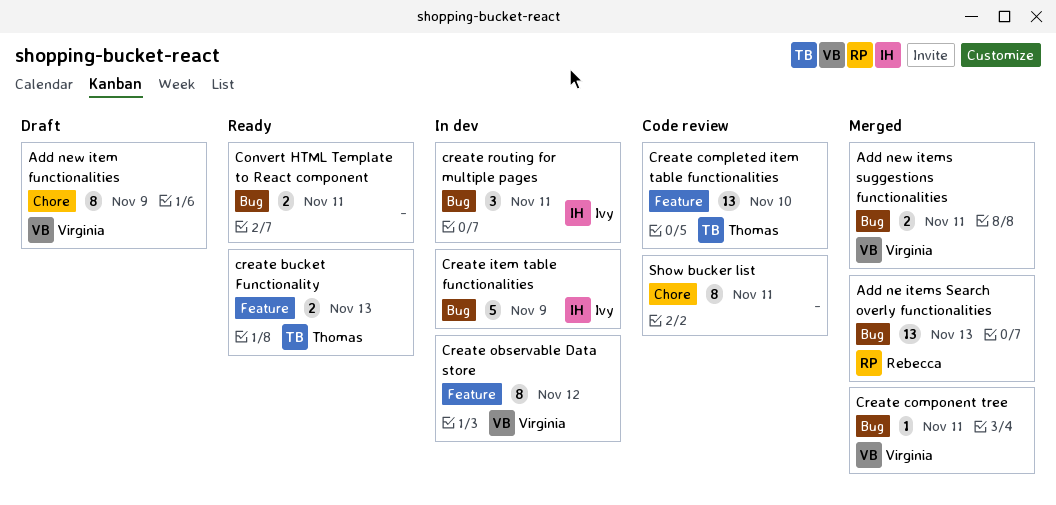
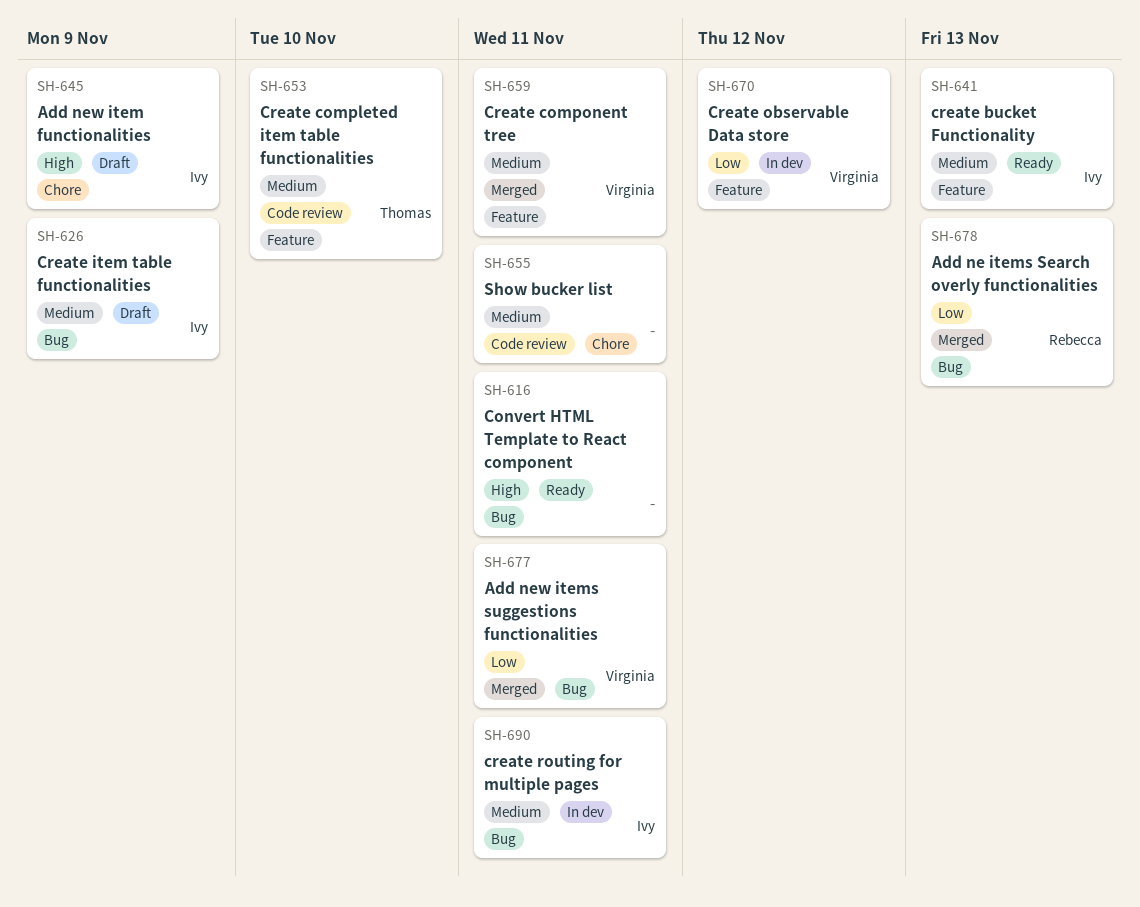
Add new item functionalities, owner: Virginia -> Ivy
create bucket Functionality, owner: Thomas -> Ivy
Create component tree, label: Bug -> Feature
Create item table functionalities, status: In dev -> Draft

